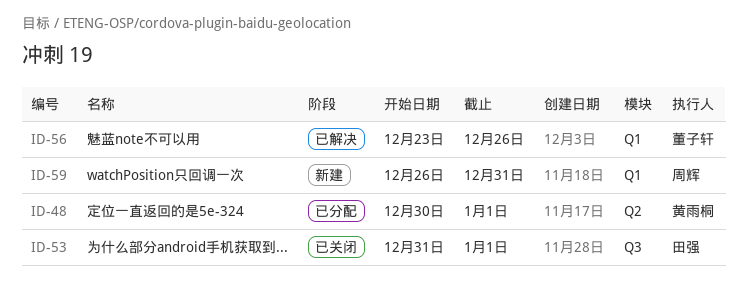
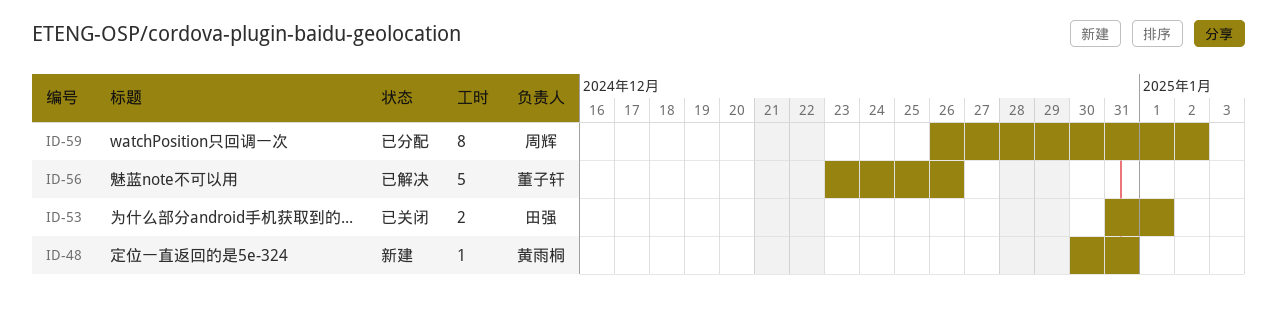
ID-48, status: 已分配 -> 新建
ID-48, due: Jan 1 -> Dec 31
ID-59, status: 新建 -> 已分配
ID-59, due: Dec 31 -> Jan 2

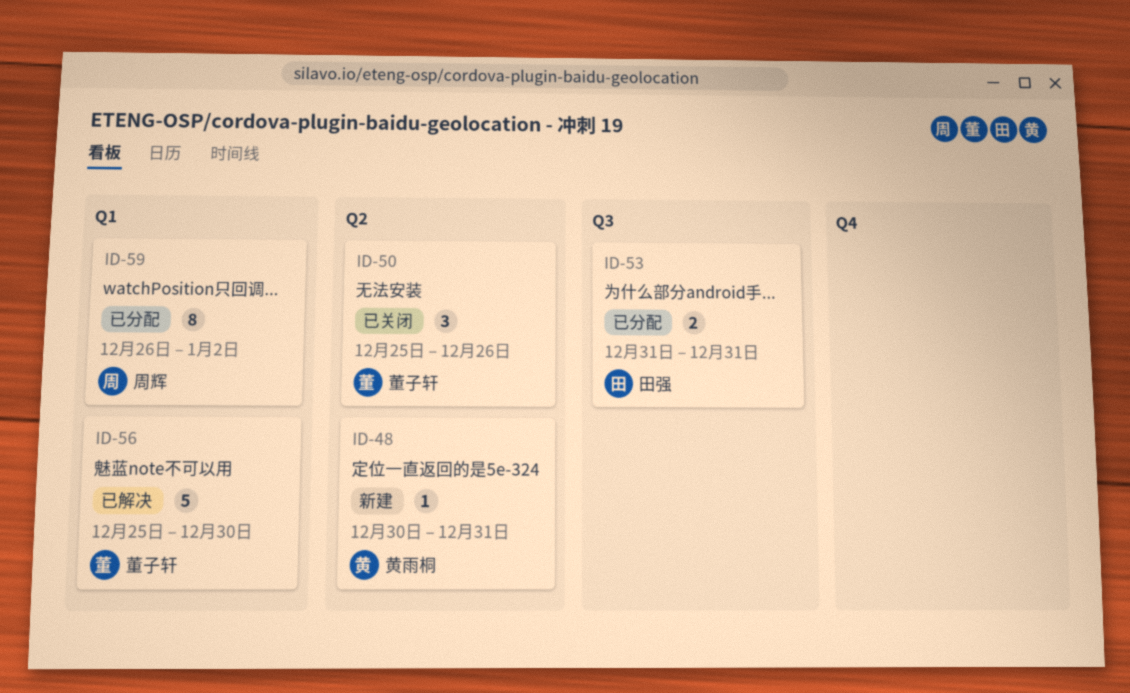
ID-50: none -> present
ID-53, status: 已关闭 -> 已分配
ID-53, due: Jan 1 -> Dec 31
ID-56, start: Dec 23 -> Dec 25
ID-56, due: Dec 26 -> Dec 30

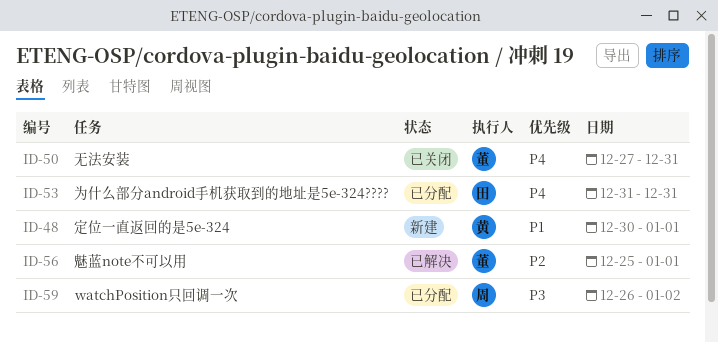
ID-48, due: Dec 31 -> Jan 1
ID-50, start: Dec 25 -> Dec 27
ID-50, due: Dec 26 -> Dec 31
ID-56, due: Dec 30 -> Jan 1

